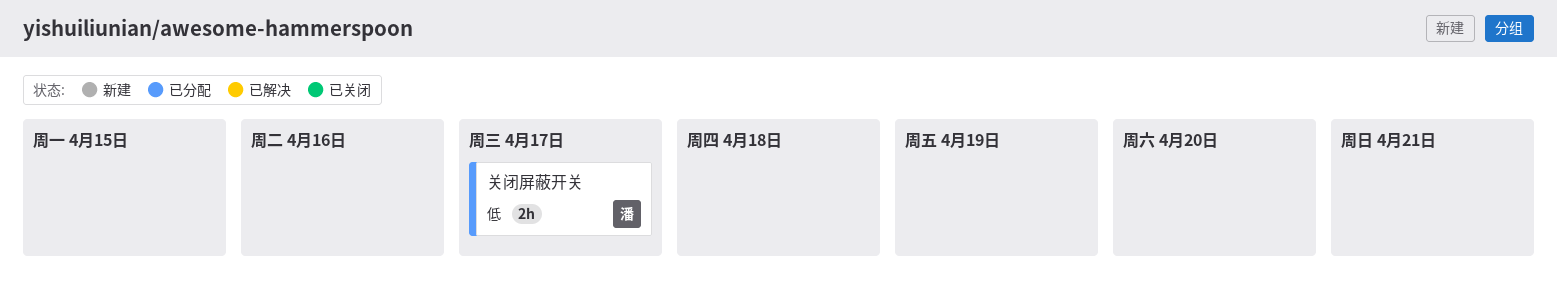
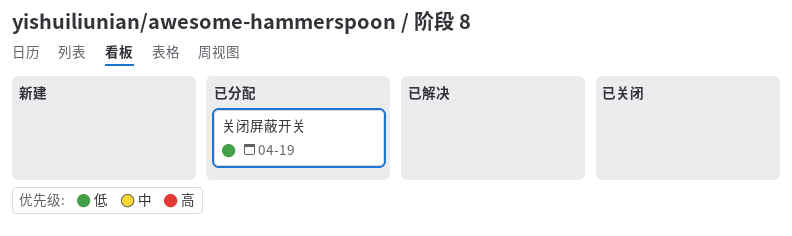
关闭屏蔽开关, due: Apr 17 -> Apr 19

